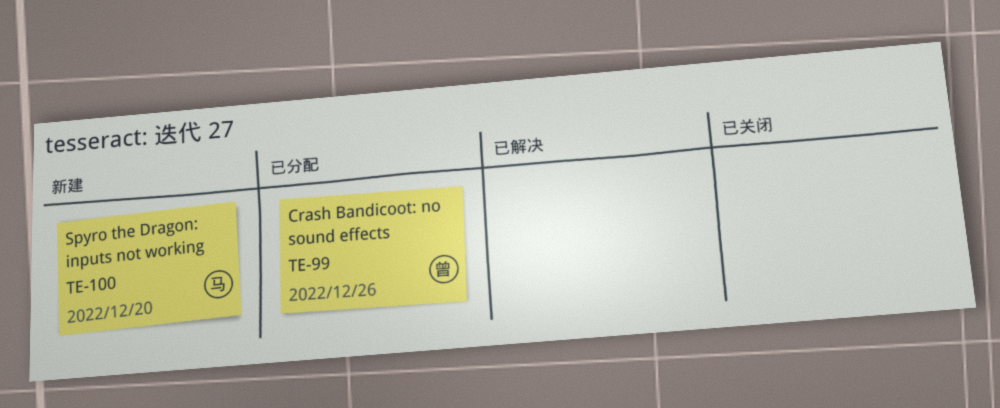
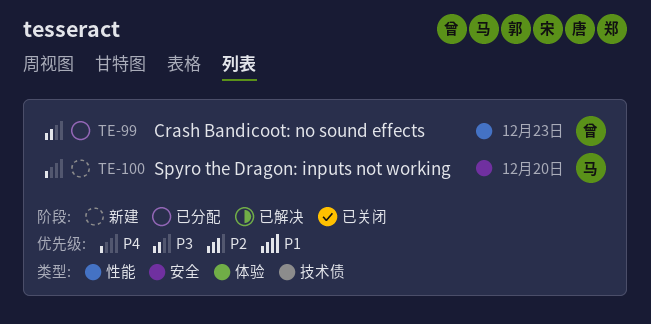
TE-99, due: Dec 26 -> Dec 23

